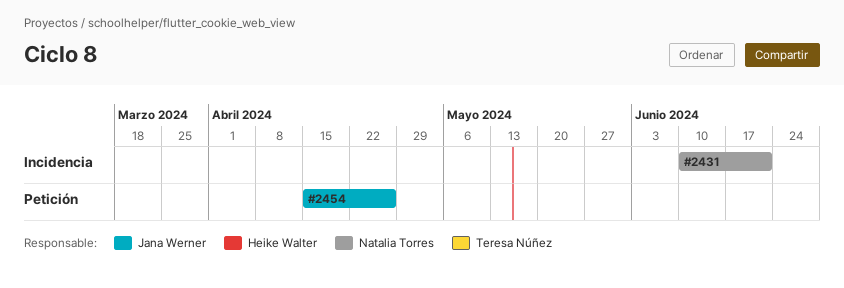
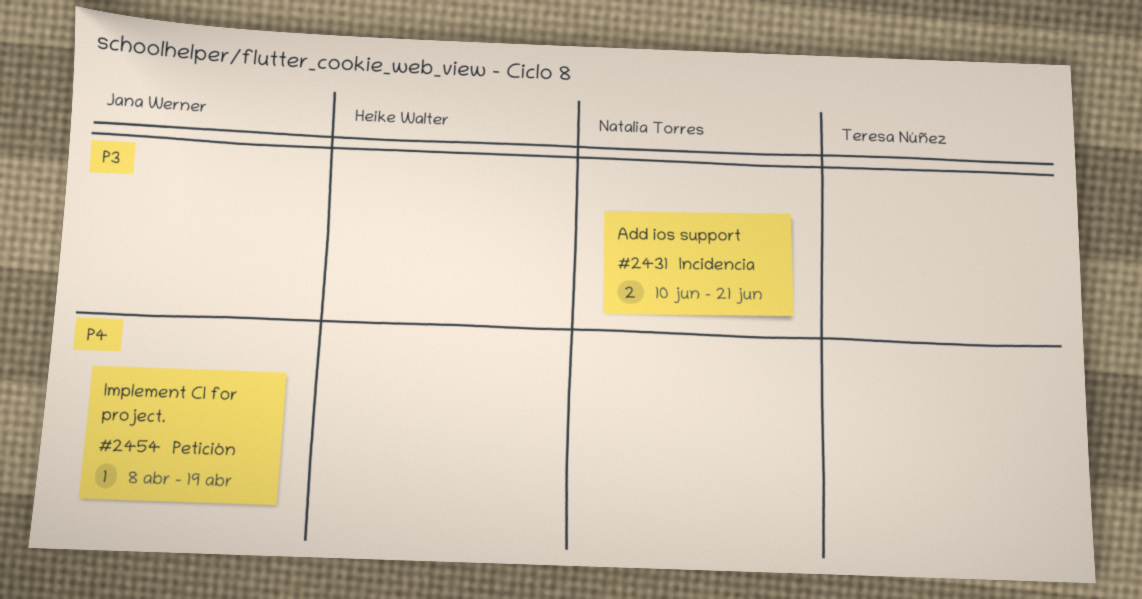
#2454, start: Apr 15 -> Apr 8
#2454, due: Apr 26 -> Apr 19

